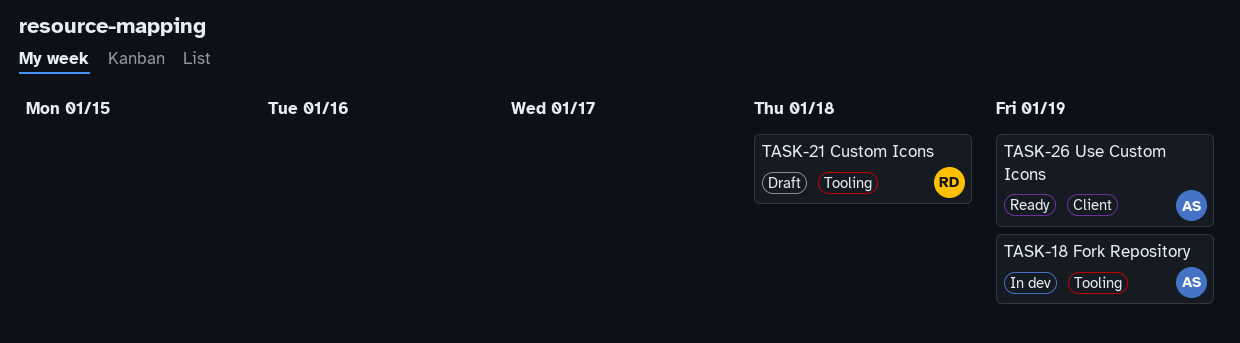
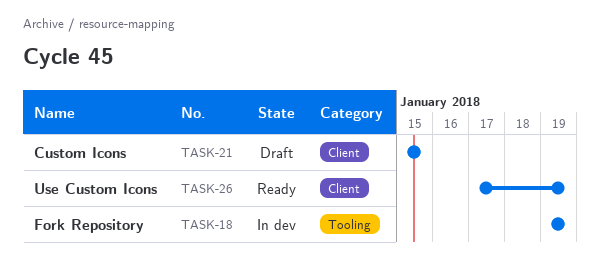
TASK-21, label: Tooling -> Client
TASK-21, due: Jan 18 -> Jan 15

